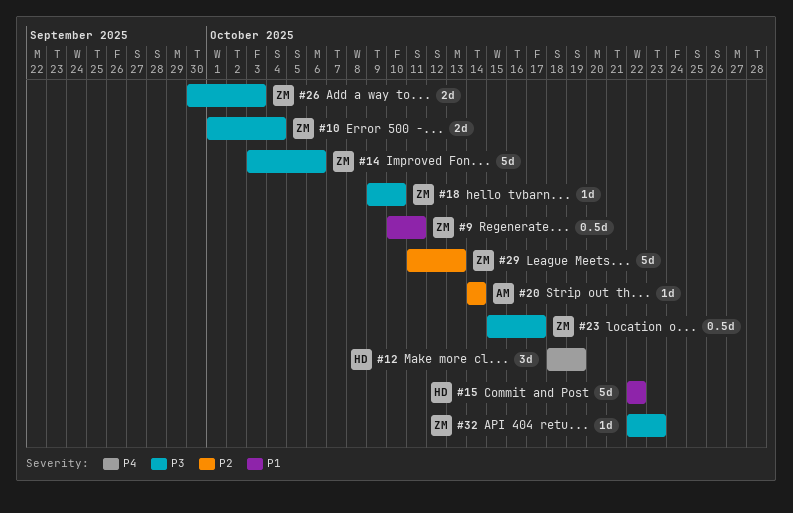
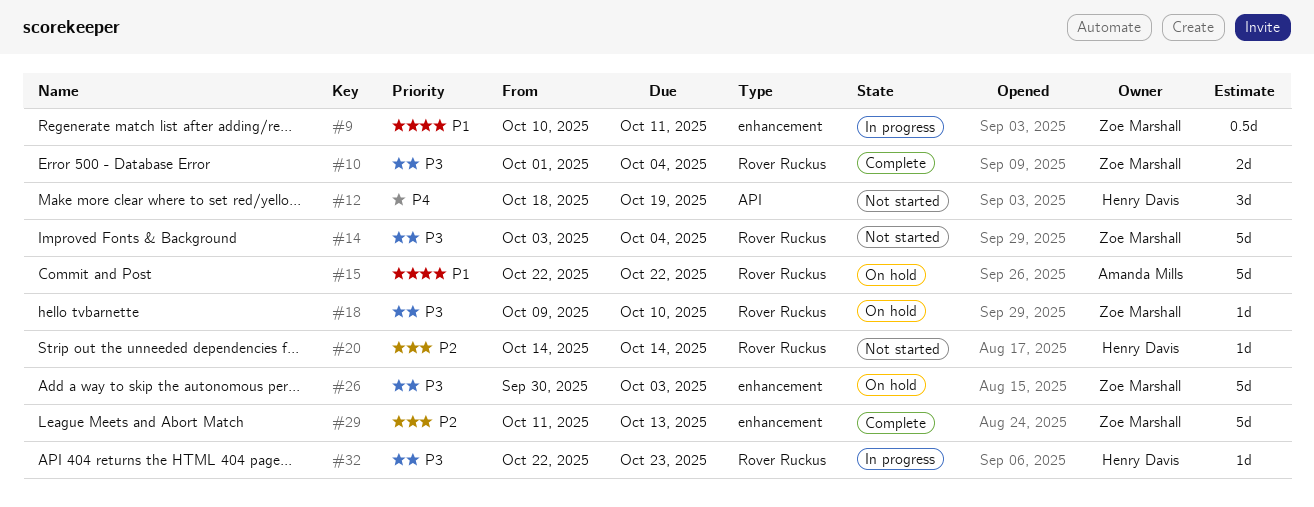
#14, due: Oct 6 -> Oct 4
#15, owner: Henry Davis -> Amanda Mills
#20, owner: Amanda Mills -> Henry Davis
#23: present -> none
#26, estimate: 2d -> 5d
#32, owner: Zoe Marshall -> Henry Davis

